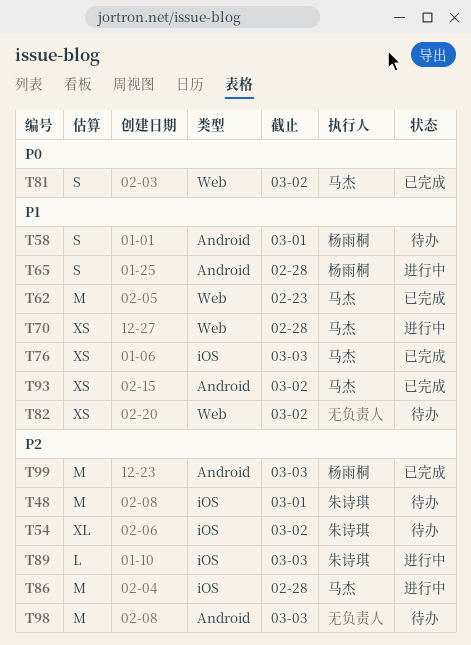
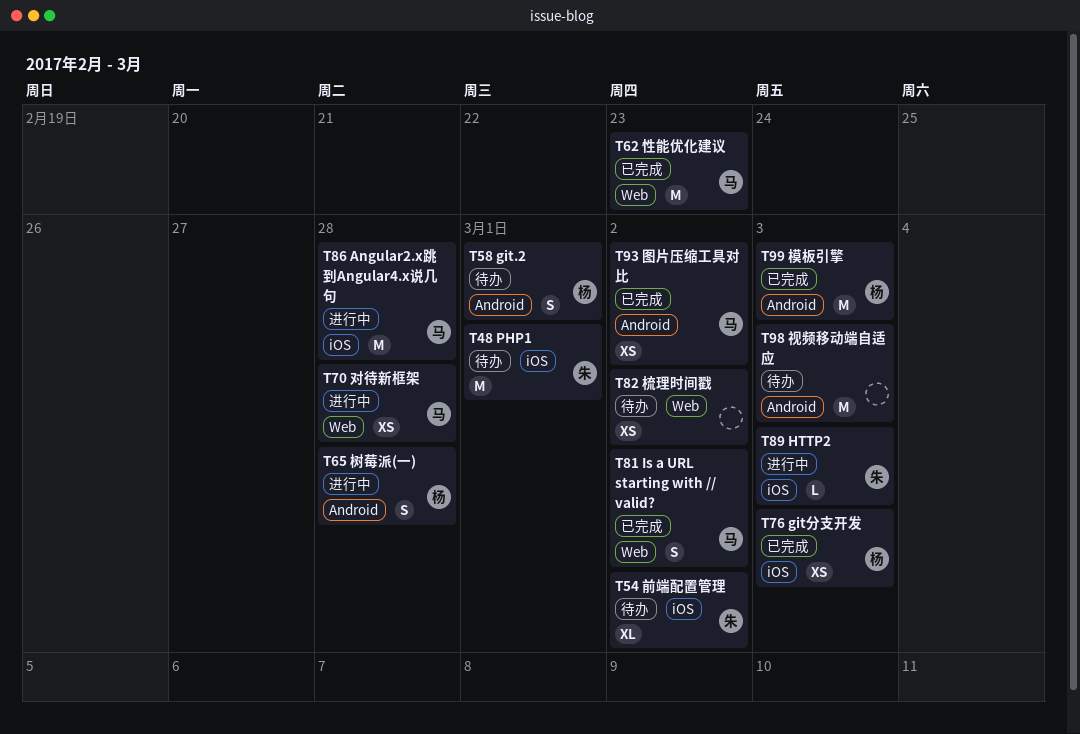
T76, owner: 马杰 -> 杨雨桐

